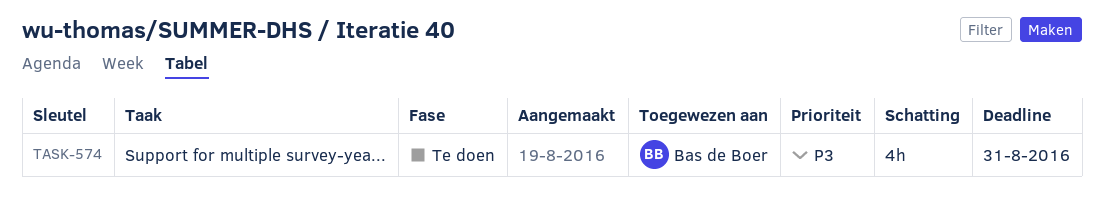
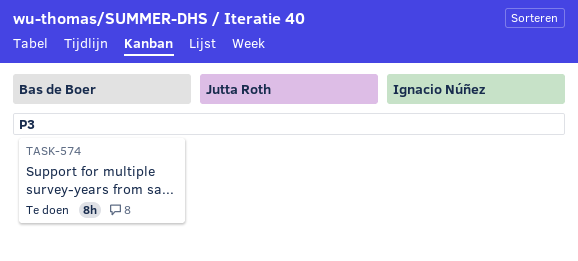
TASK-574, estimate: 4h -> 8h

